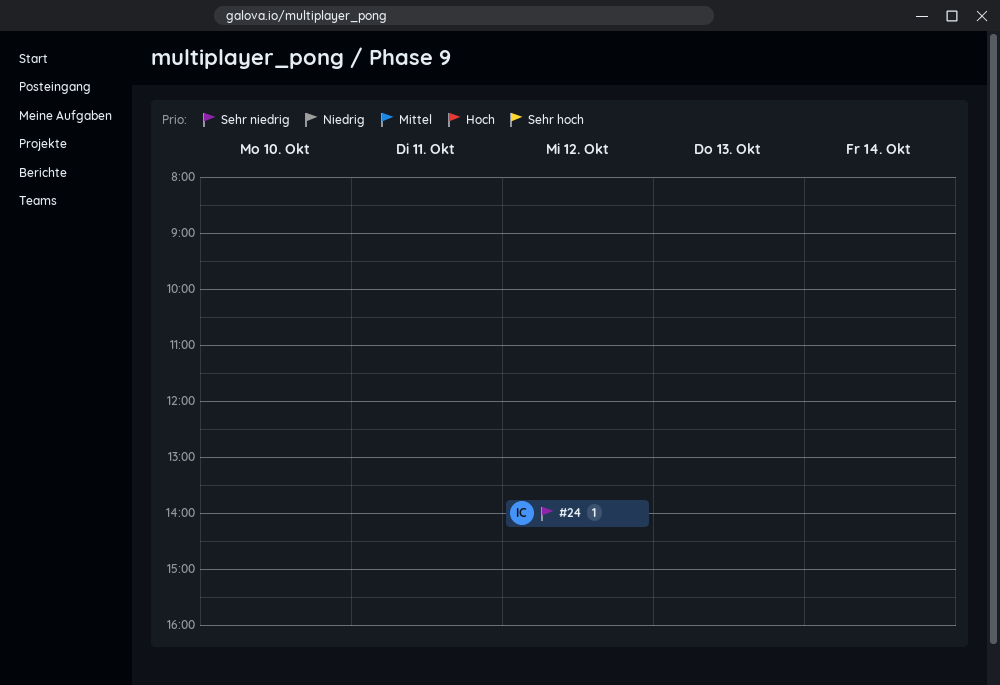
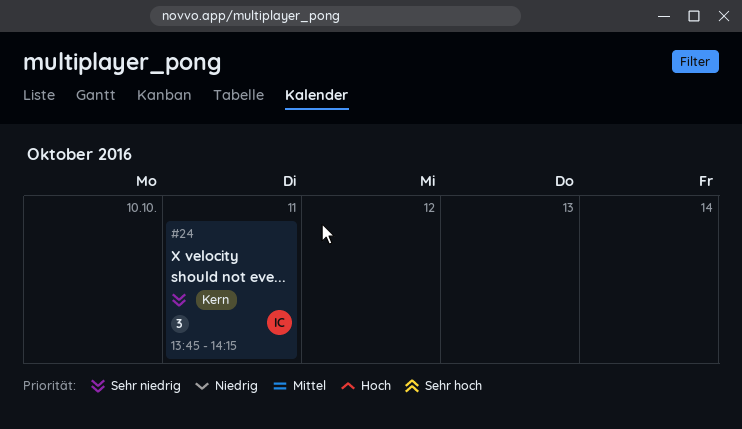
#24, estimate: 1 -> 3
#24, day: Oct 12 -> Oct 11

